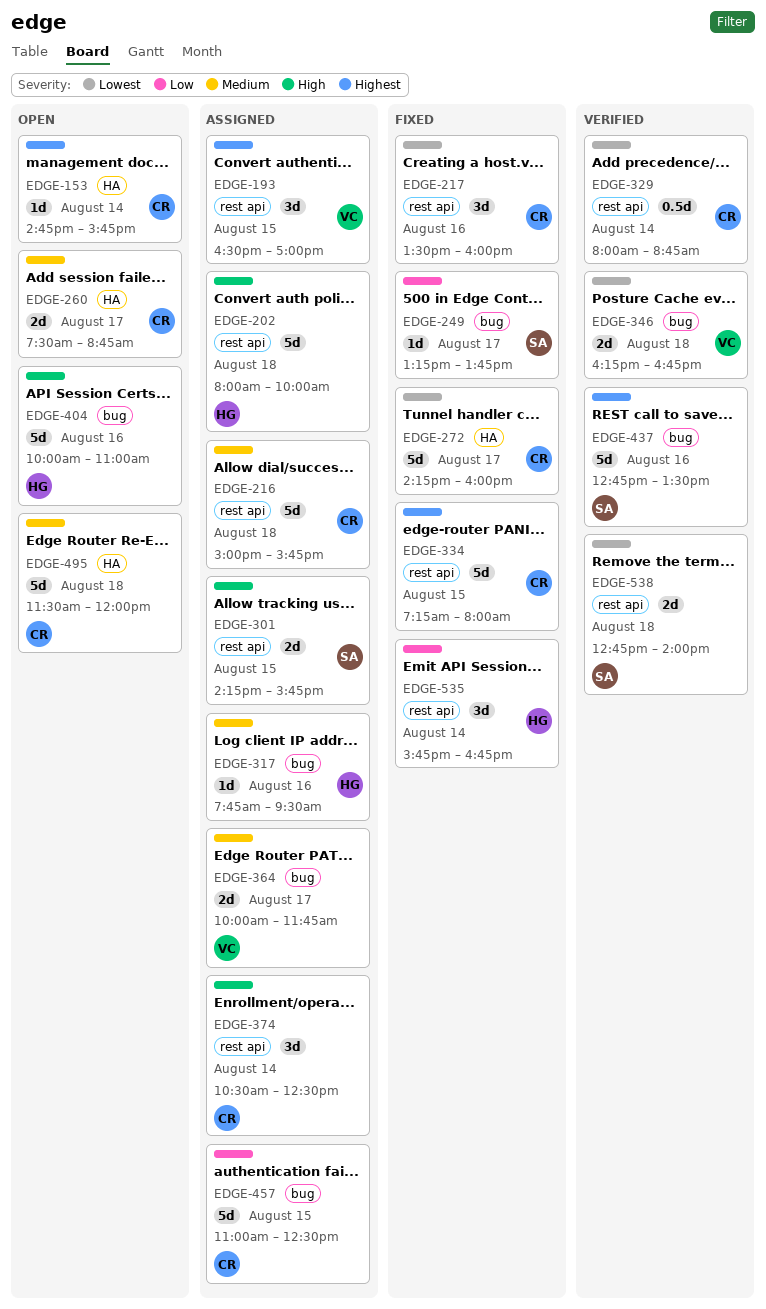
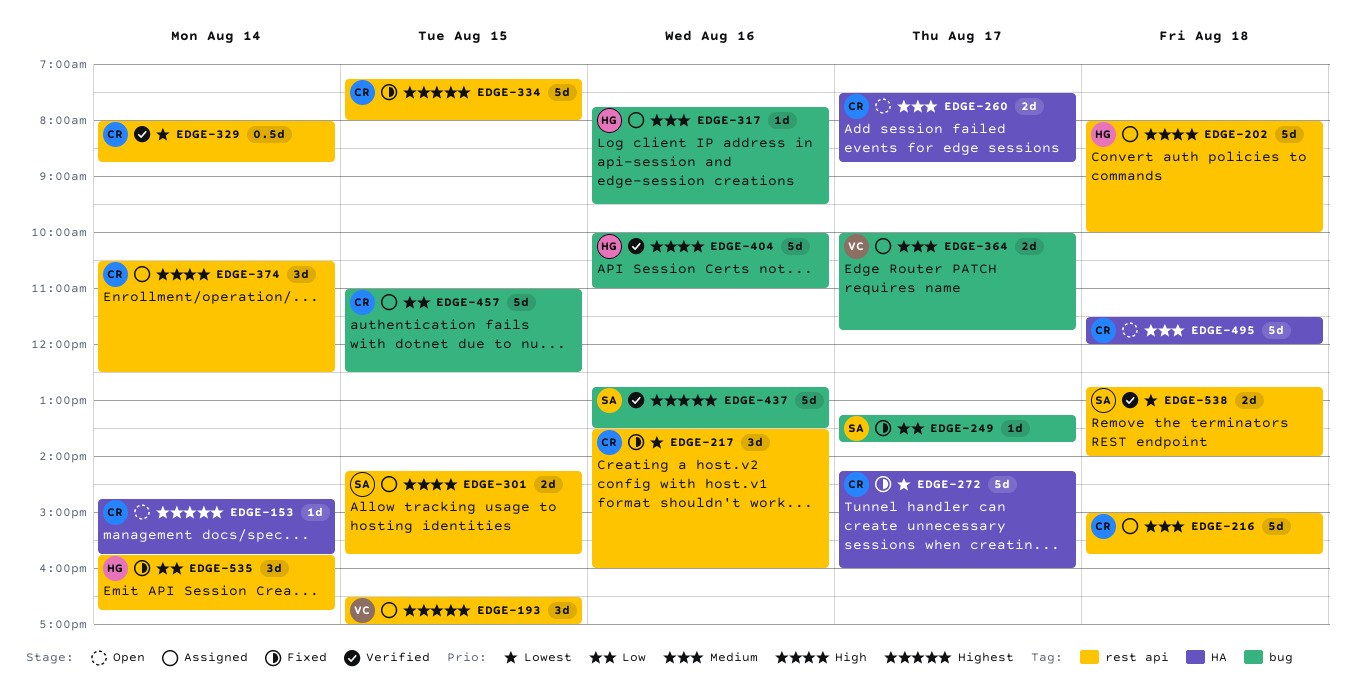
EDGE-346: present -> none
EDGE-404, status: Open -> Verified

